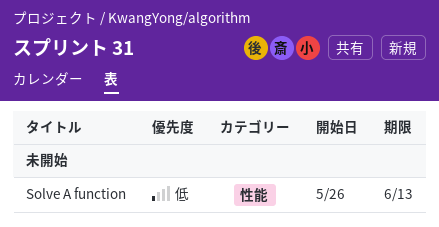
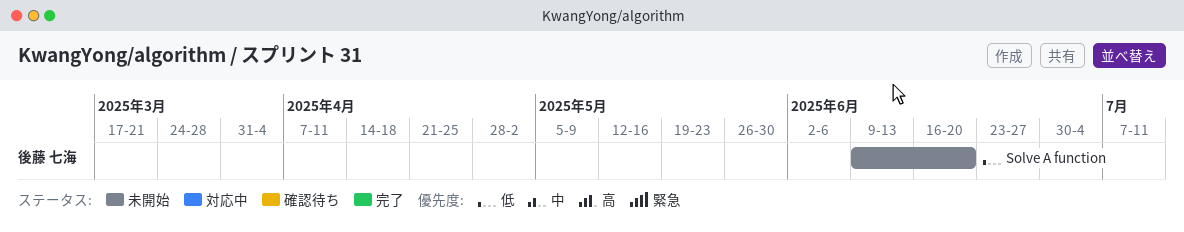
Solve A function, start: May 26 -> Jun 9
Solve A function, due: Jun 13 -> Jun 20

